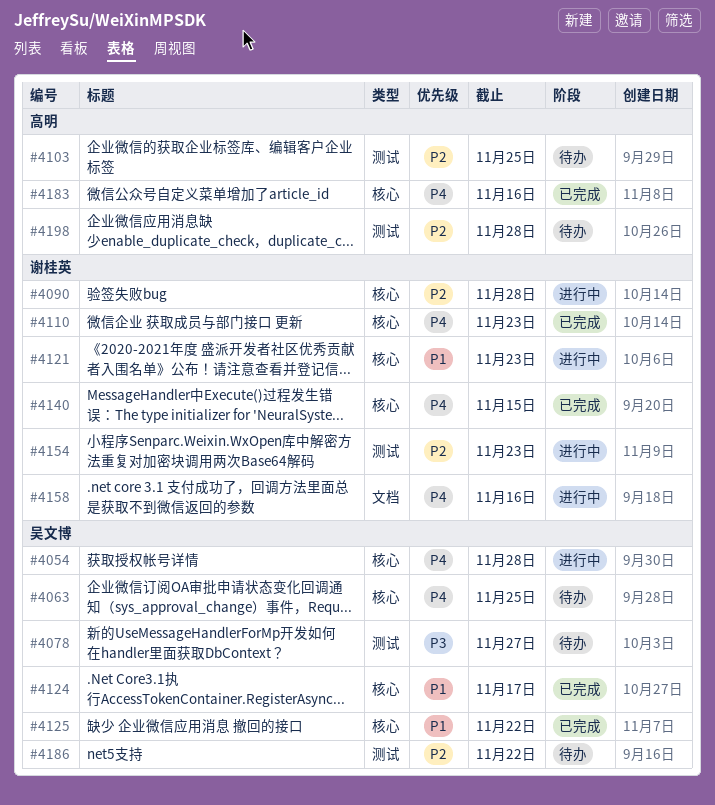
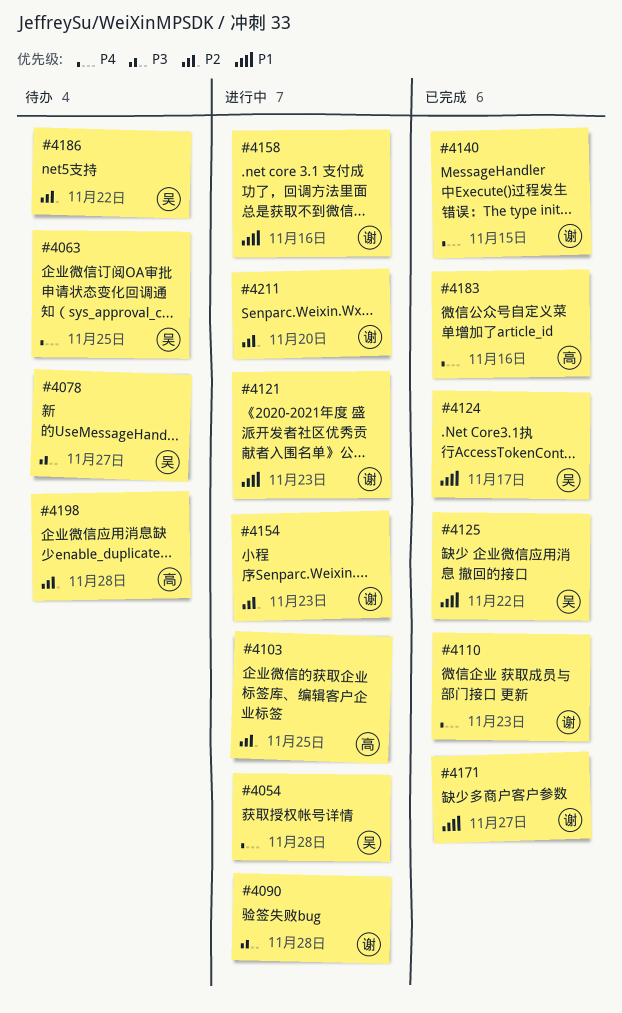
#4090, priority: P2 -> P3
#4103, status: 待办 -> 进行中
#4158, priority: P4 -> P1
#4171: none -> present
#4211: none -> present

